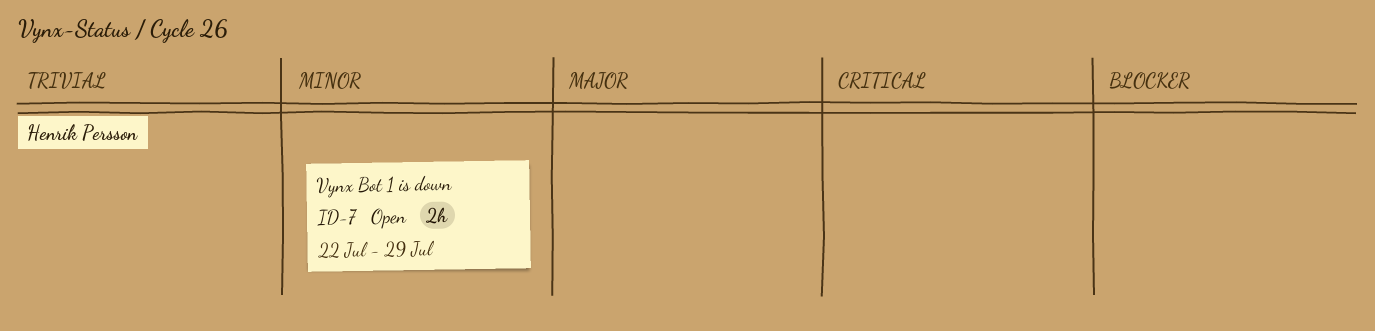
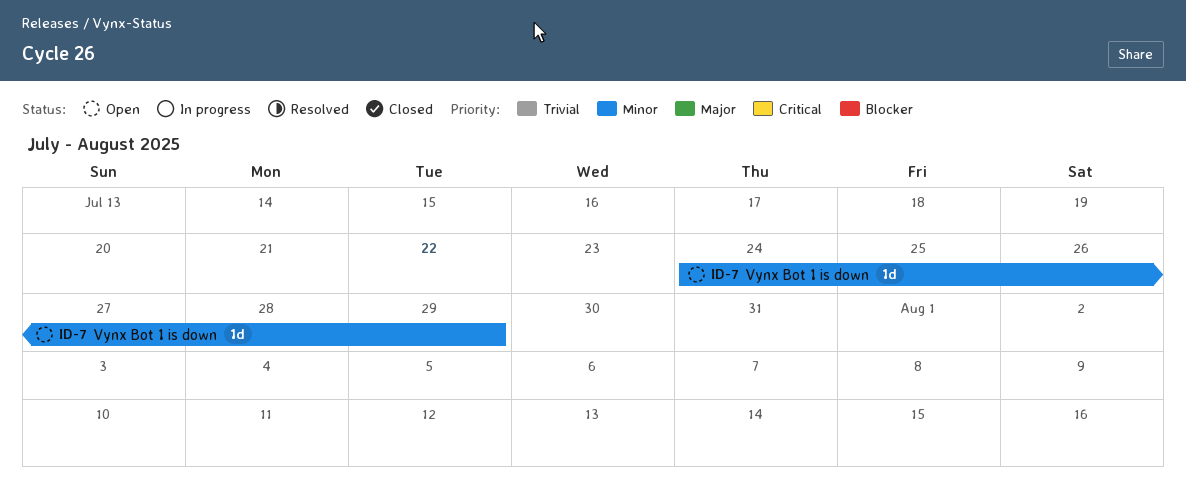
ID-7, estimate: 2h -> 1d
ID-7, start: Jul 22 -> Jul 24

